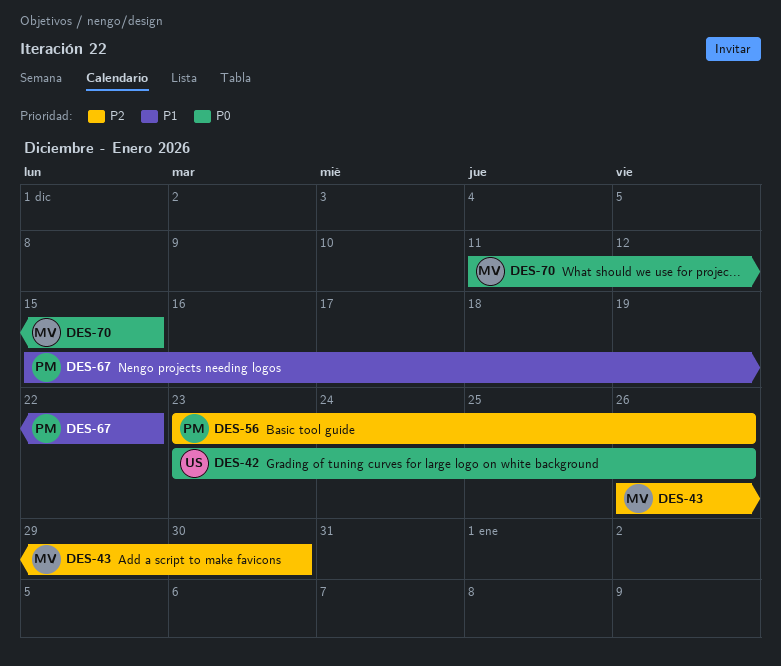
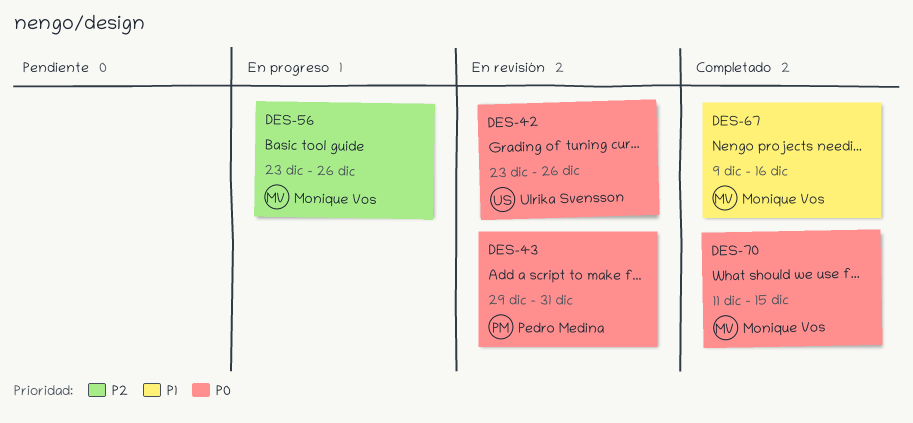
DES-43, owner: Monique Vos -> Pedro Medina
DES-43, priority: P2 -> P0
DES-43, start: Dec 26 -> Dec 29
DES-43, due: Dec 30 -> Dec 31
DES-56, owner: Pedro Medina -> Monique Vos
DES-67, owner: Pedro Medina -> Monique Vos
DES-67, start: Dec 15 -> Dec 9
DES-67, due: Dec 22 -> Dec 16

